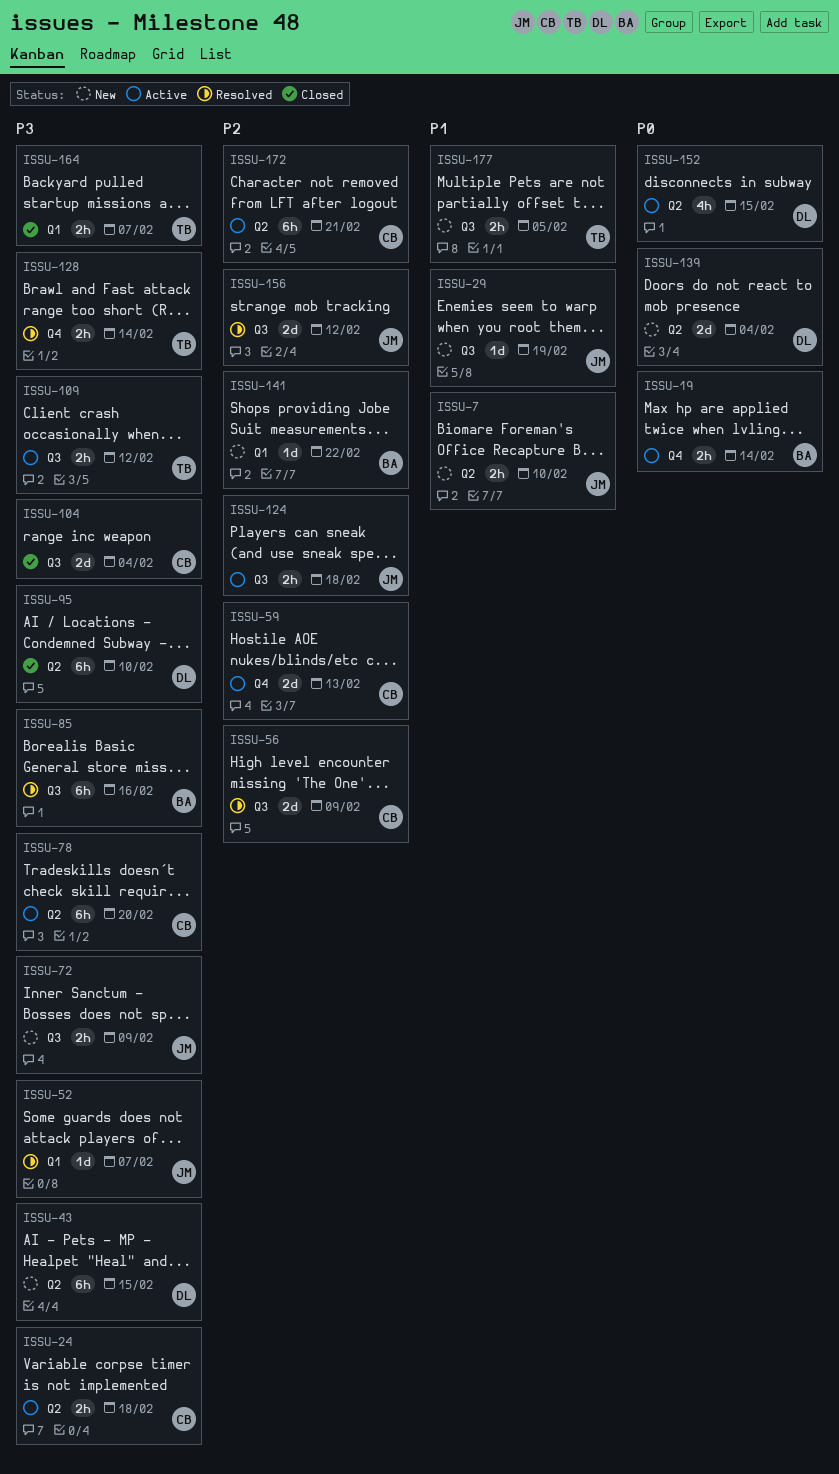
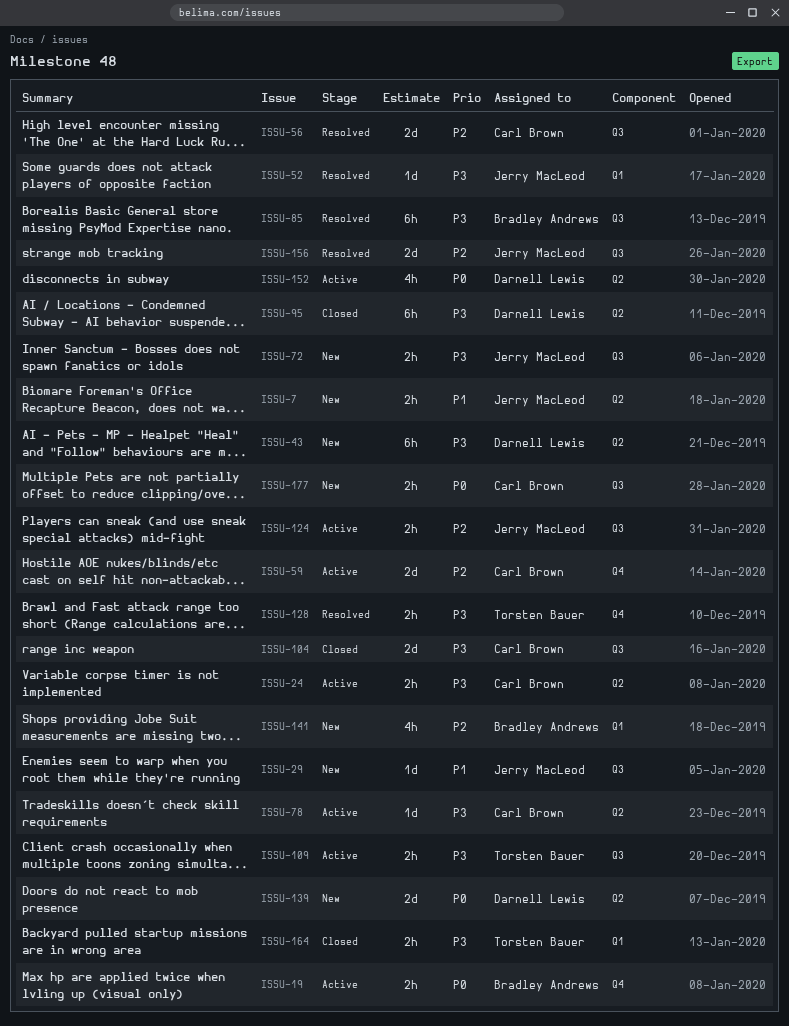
ISSU-78, estimate: 6h -> 1d
ISSU-141, estimate: 1d -> 4h
ISSU-172: present -> none
ISSU-177, owner: Torsten Bauer -> Carl Brown
ISSU-177, priority: P1 -> P0

